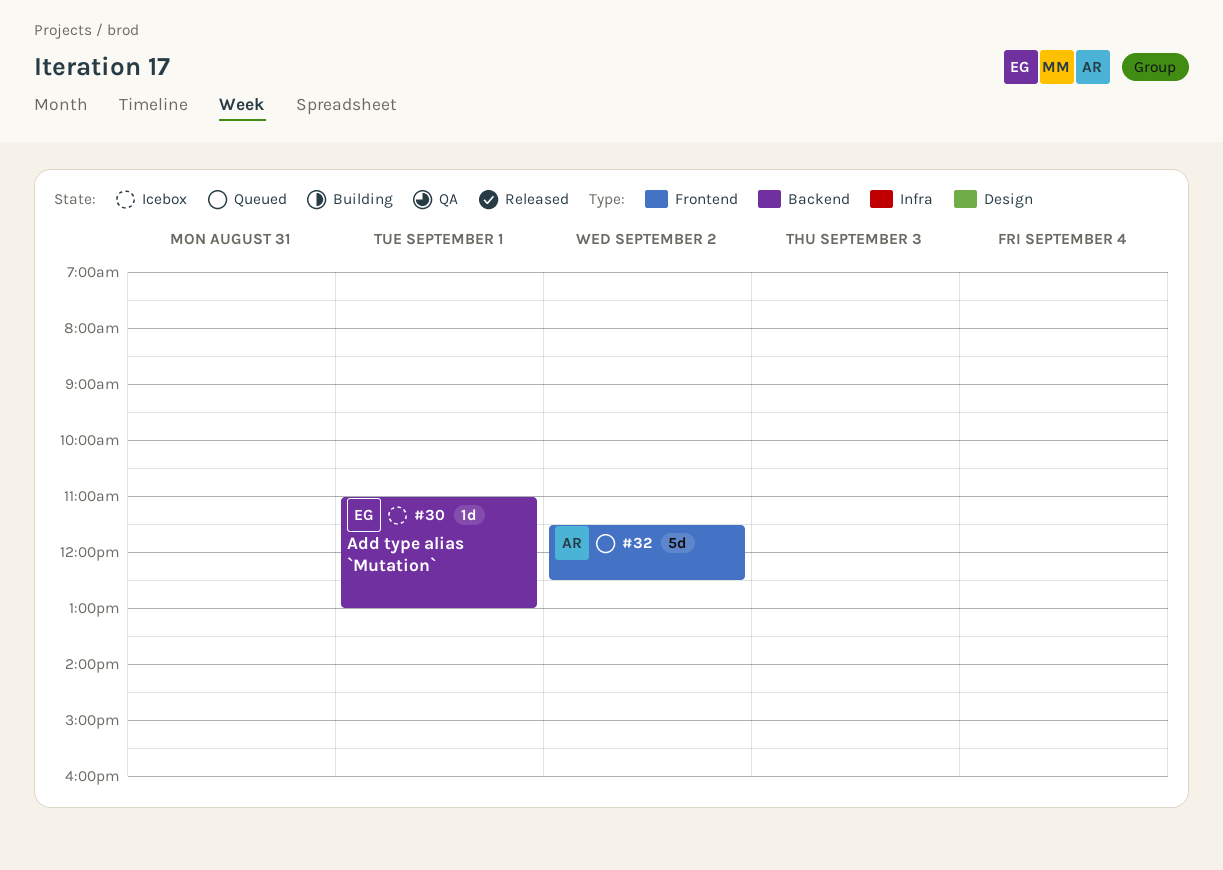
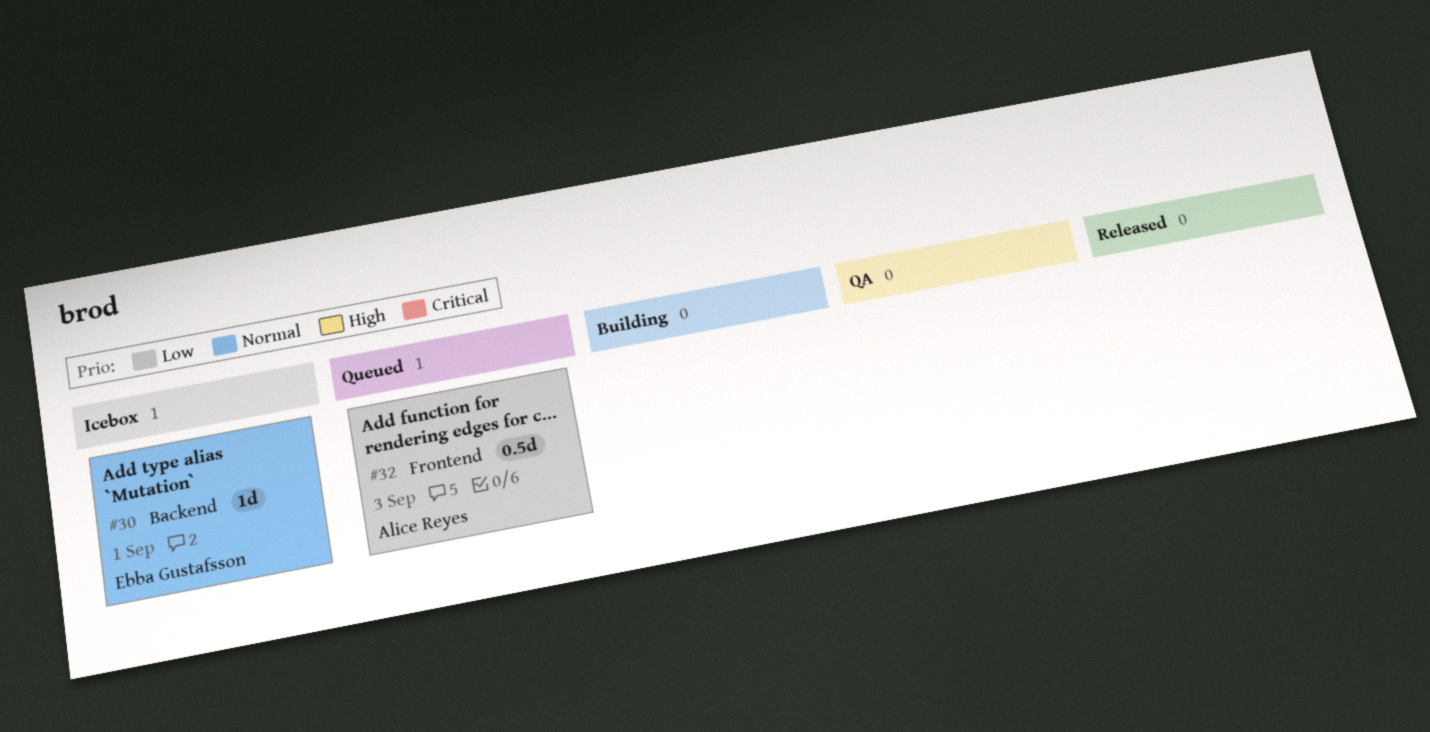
#32, estimate: 5d -> 0.5d
#32, day: Sep 2 -> Sep 3

